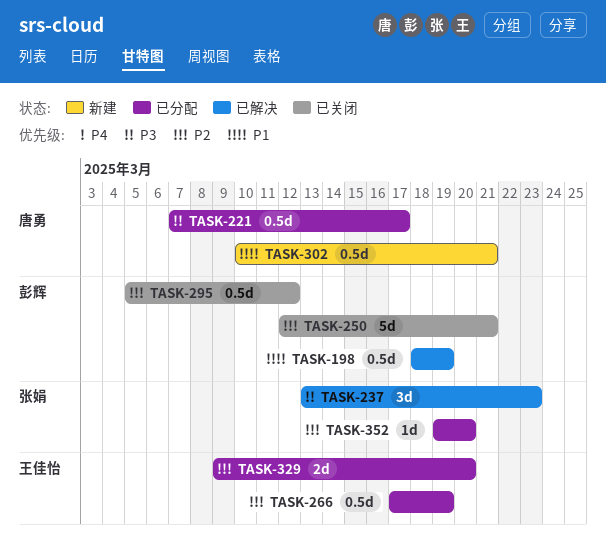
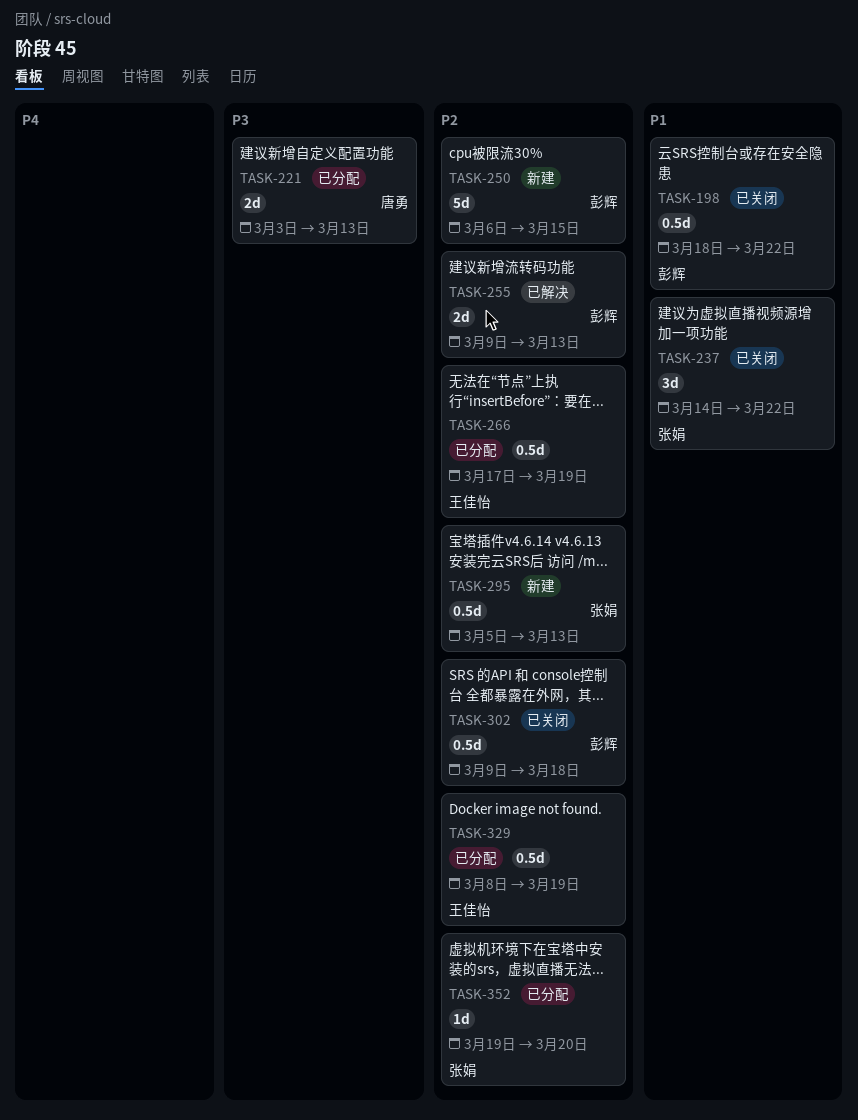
TASK-198, status: 已解决 -> 已关闭
TASK-198, due: Mar 19 -> Mar 22
TASK-221, estimate: 0.5d -> 2d
TASK-221, start: Mar 7 -> Mar 3
TASK-221, due: Mar 17 -> Mar 13
TASK-237, status: 已解决 -> 已关闭
TASK-237, priority: P3 -> P1
TASK-237, start: Mar 13 -> Mar 14
TASK-237, due: Mar 23 -> Mar 22
TASK-250, status: 已关闭 -> 新建
TASK-250, start: Mar 12 -> Mar 6
TASK-250, due: Mar 21 -> Mar 15
TASK-255: none -> present
TASK-295, status: 已关闭 -> 新建
TASK-295, owner: 彭辉 -> 张娟
TASK-295, due: Mar 12 -> Mar 13
TASK-302, status: 新建 -> 已关闭
TASK-302, owner: 唐勇 -> 彭辉
TASK-302, priority: P1 -> P2
TASK-302, start: Mar 10 -> Mar 9
TASK-302, due: Mar 21 -> Mar 18
TASK-329, estimate: 2d -> 0.5d
TASK-329, start: Mar 9 -> Mar 8
TASK-329, due: Mar 20 -> Mar 19

